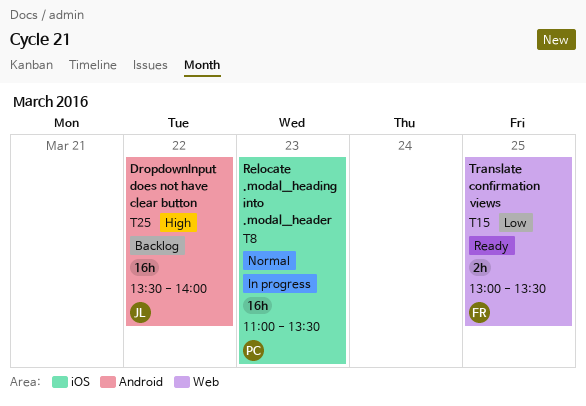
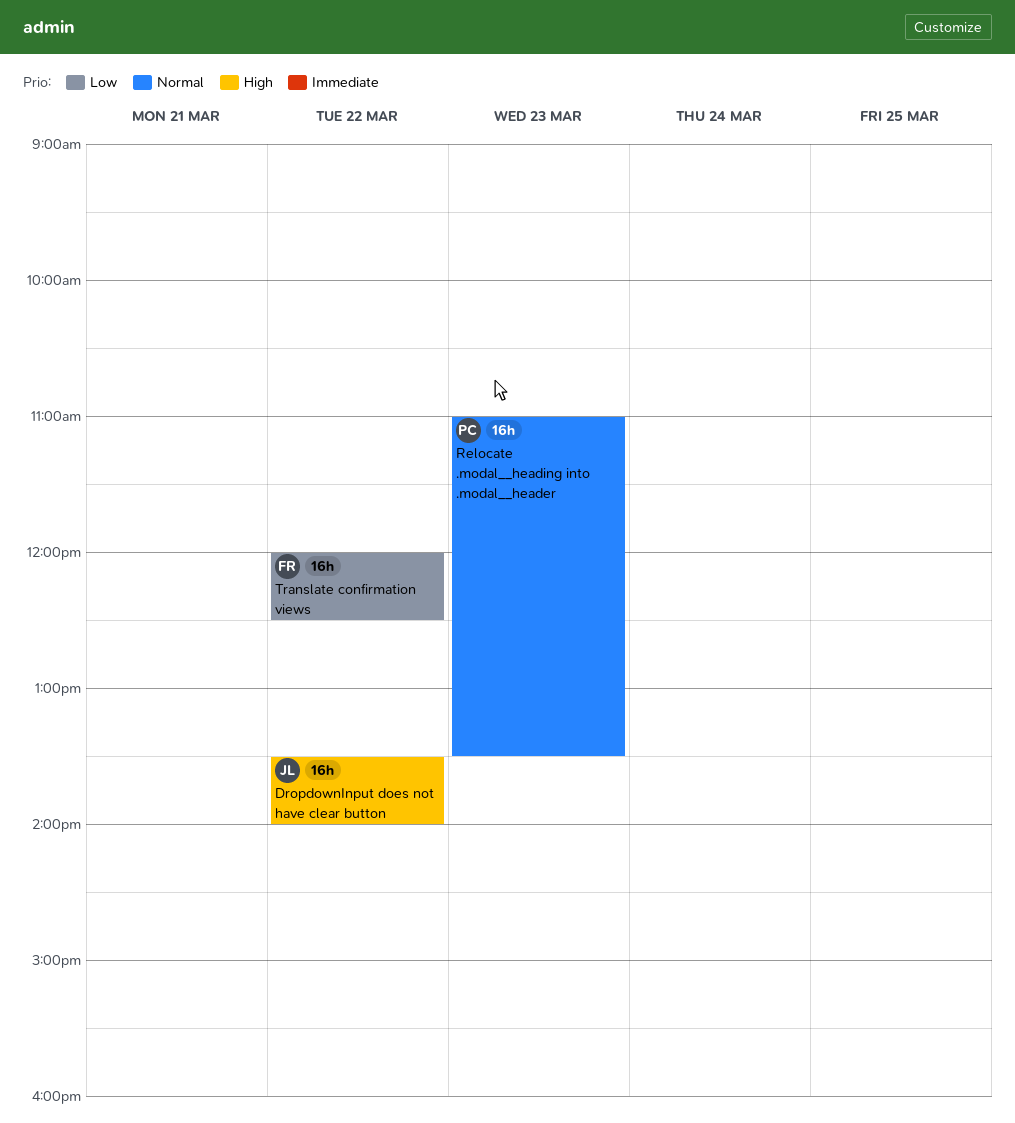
Translate confirmation views, estimate: 2h -> 16h
Translate confirmation views, day: Mar 25 -> Mar 22
Translate confirmation views, begins: 13:00 -> 12:00
Translate confirmation views, ends: 13:30 -> 12:30

